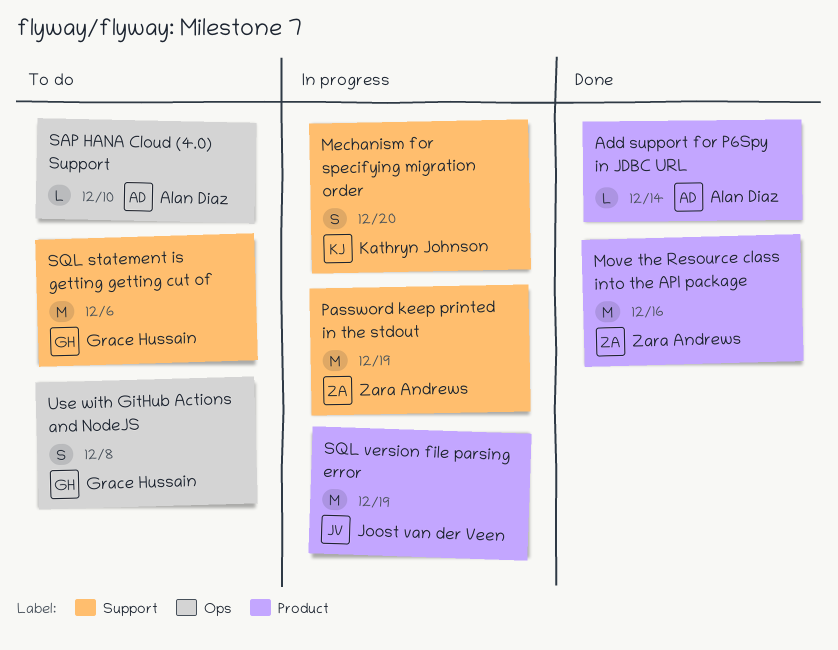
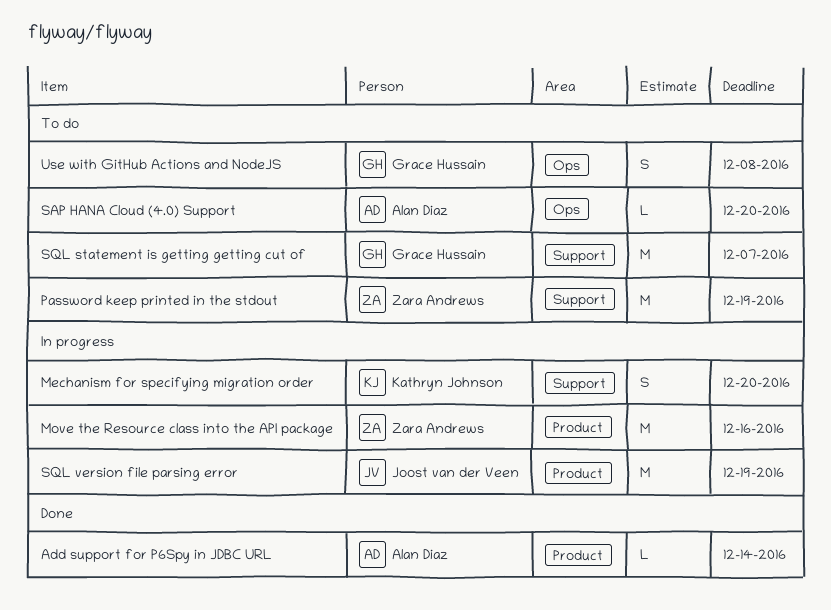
Move the Resource class into the API package, status: Done -> In progress
Password keep printed in the stdout, status: In progress -> To do
SAP HANA Cloud (4.0) Support, due: Dec 10 -> Dec 20
SQL statement is getting getting cut of, due: Dec 6 -> Dec 7

